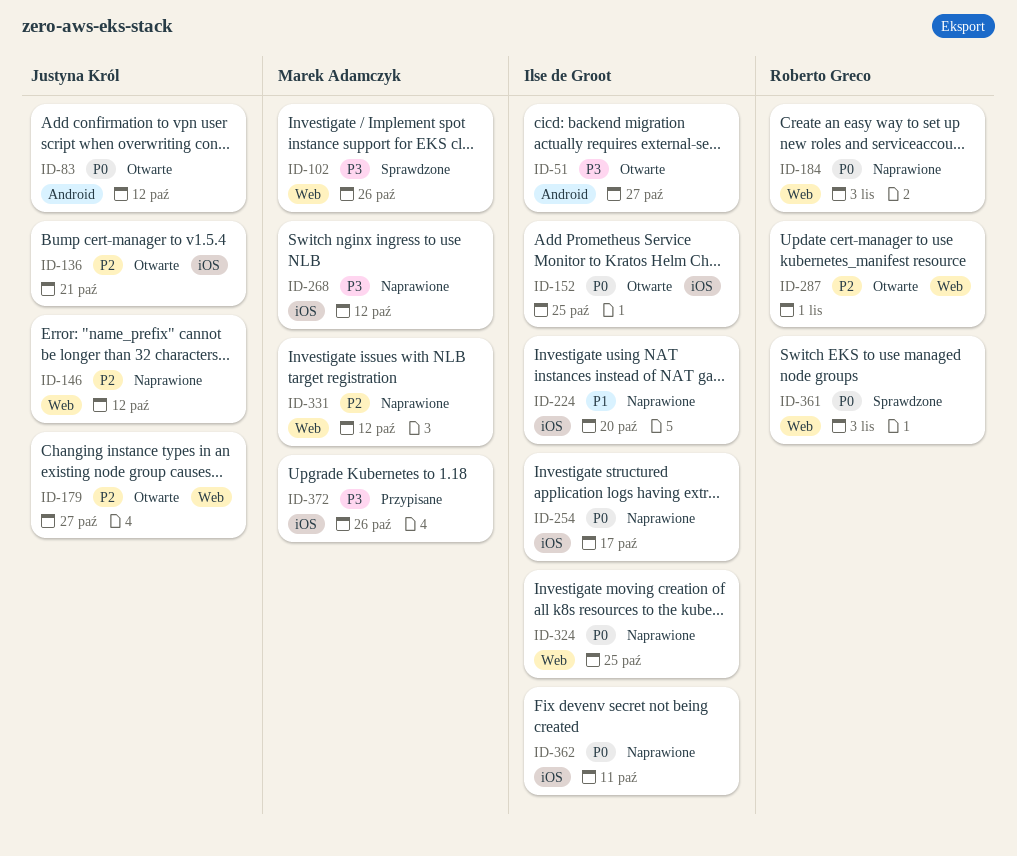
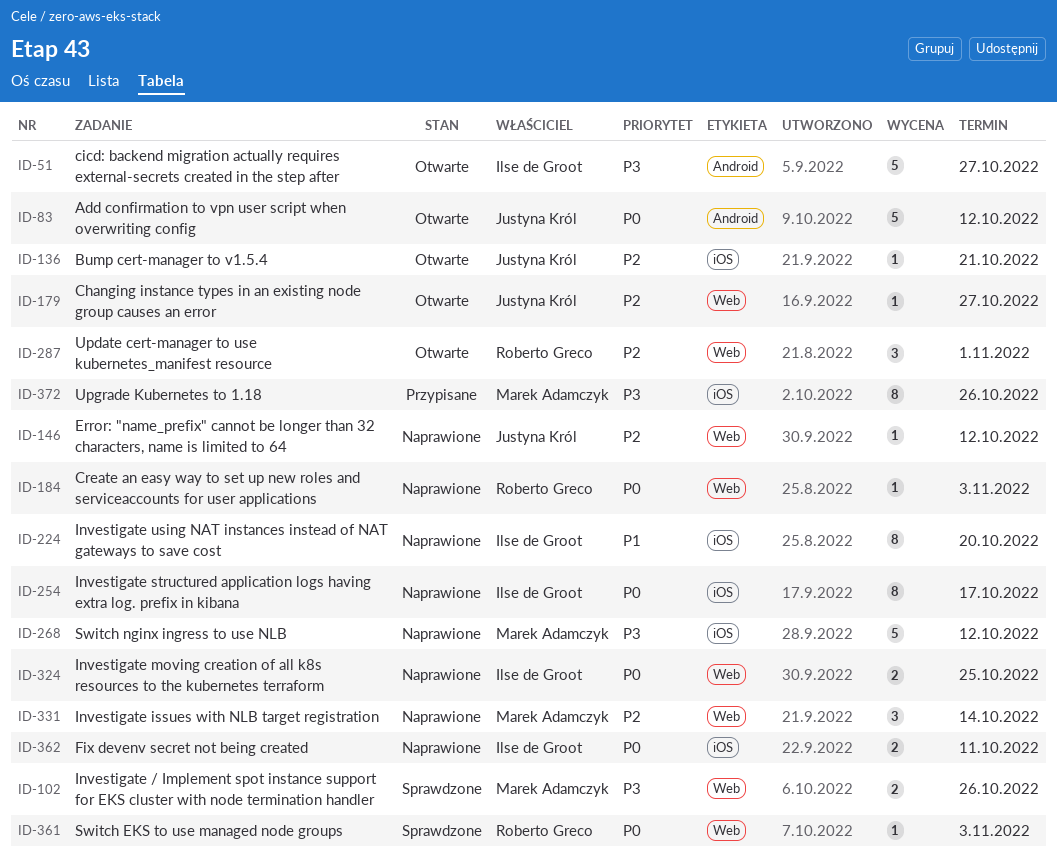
ID-152: present -> none
ID-331, due: Oct 12 -> Oct 14

